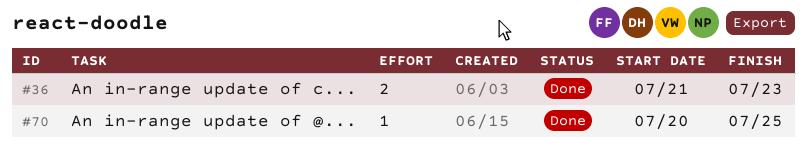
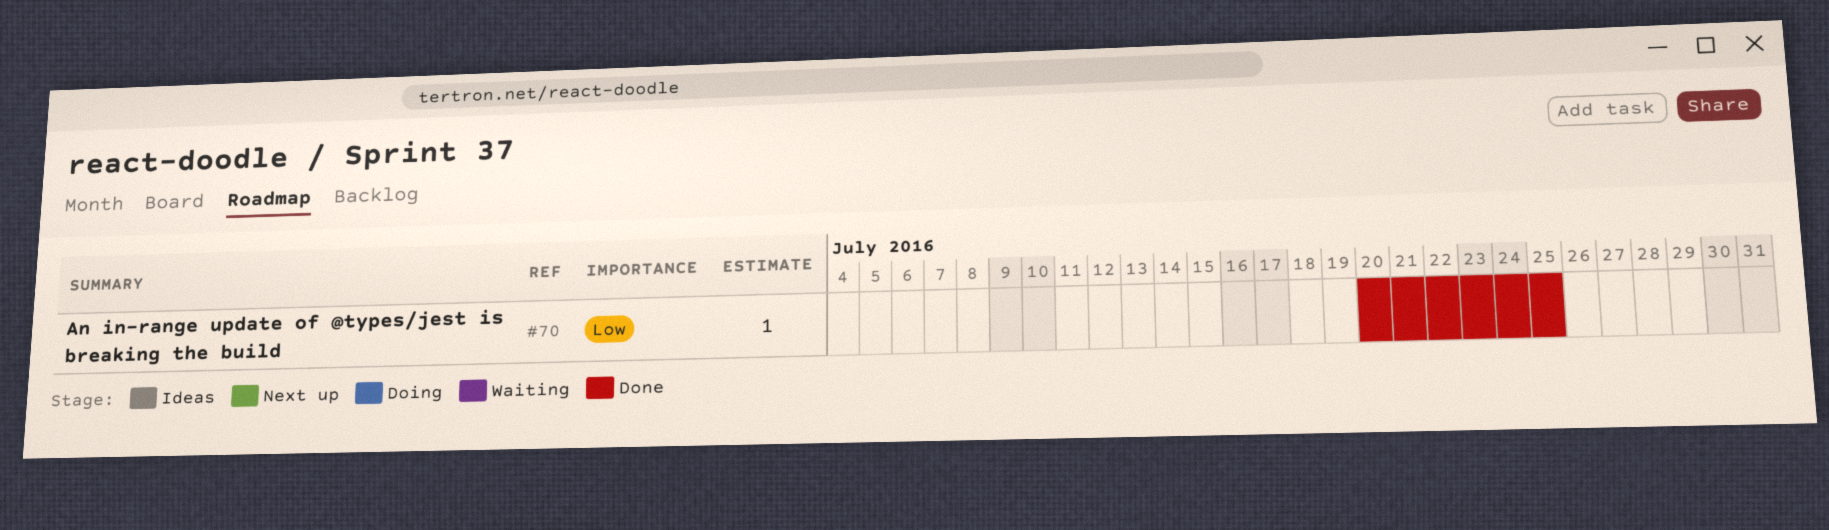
#36: present -> none

